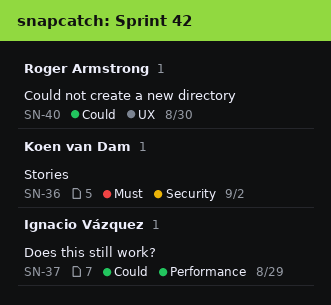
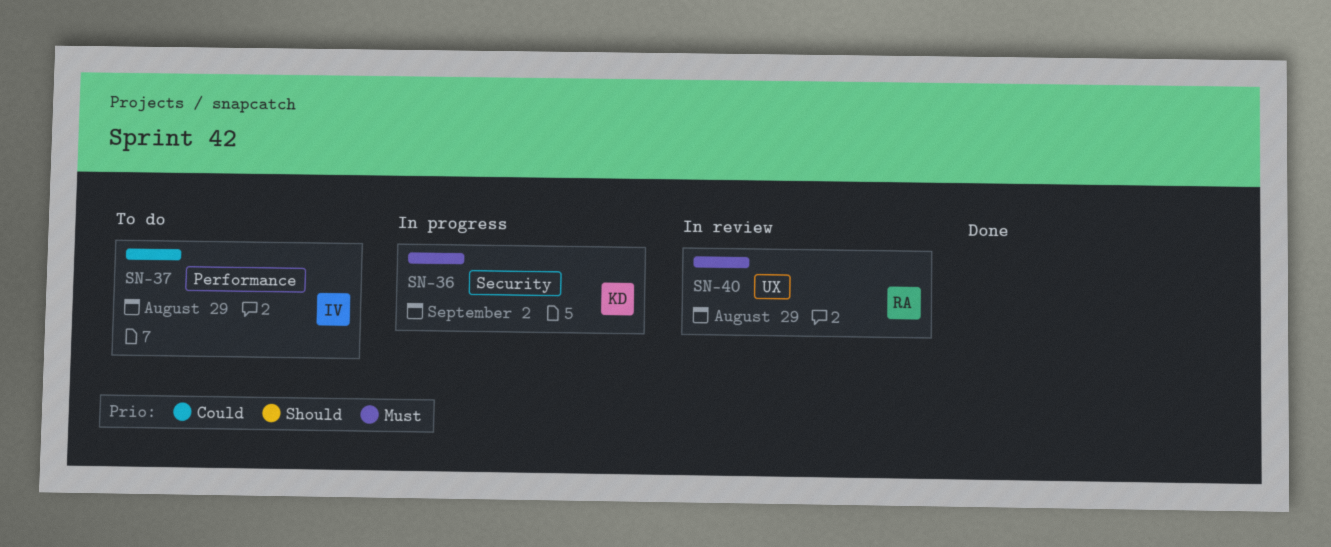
SN-40, priority: Could -> Must
SN-40, due: Aug 30 -> Aug 29

